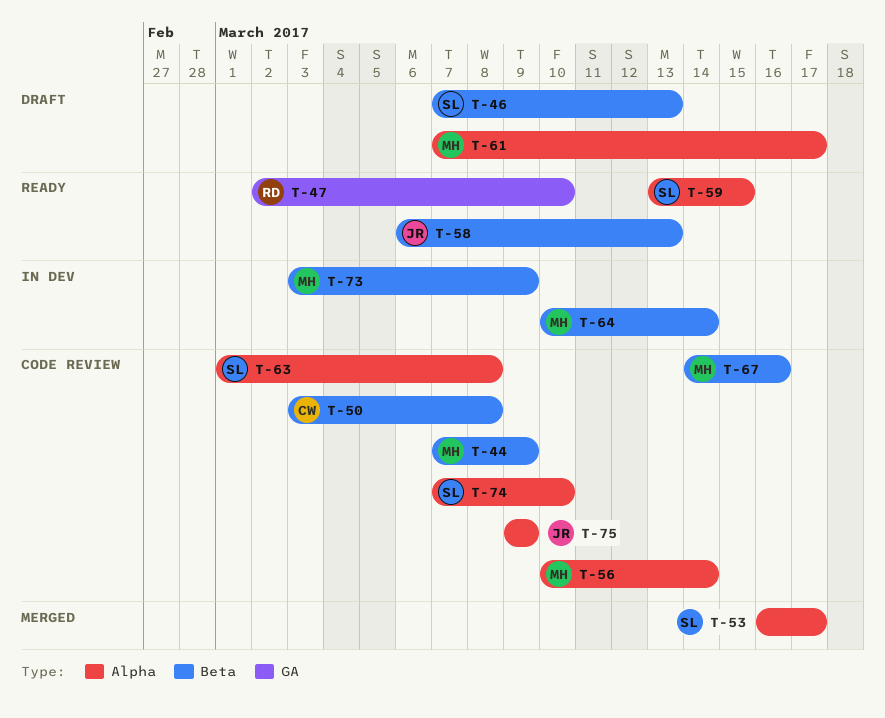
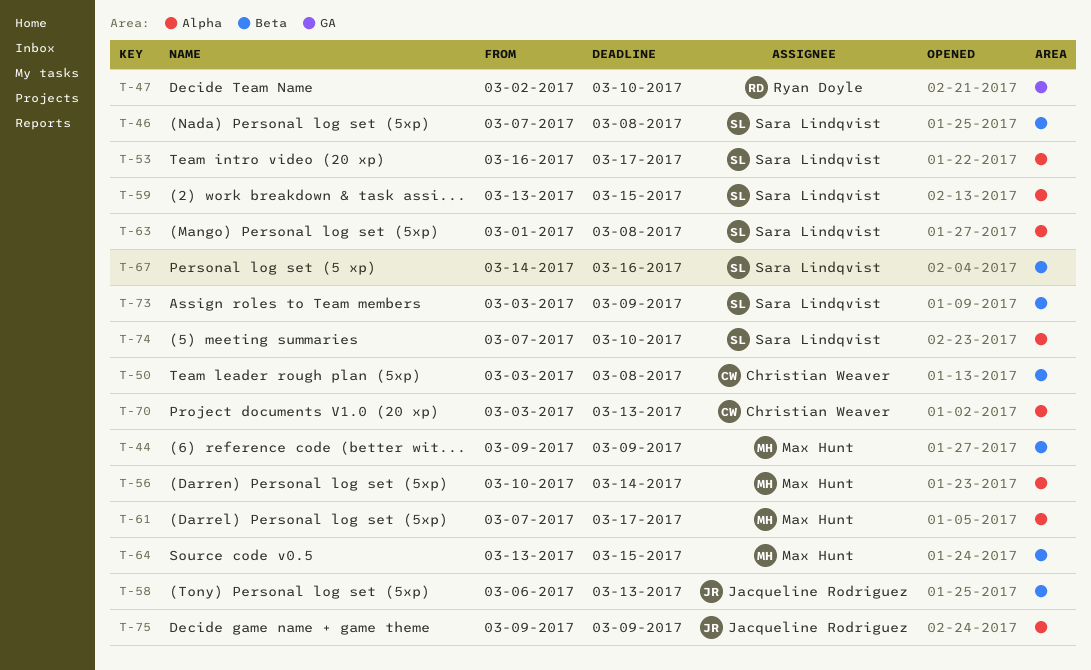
T-44, start: Mar 7 -> Mar 9
T-46, due: Mar 13 -> Mar 8
T-64, start: Mar 10 -> Mar 13
T-64, due: Mar 14 -> Mar 15
T-67, owner: Max Hunt -> Sara Lindqvist
T-70: none -> present
T-73, owner: Max Hunt -> Sara Lindqvist

